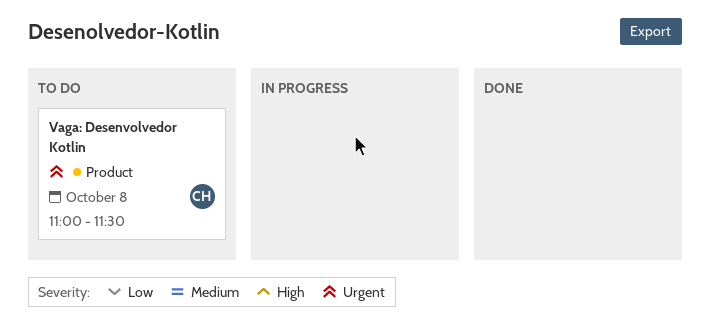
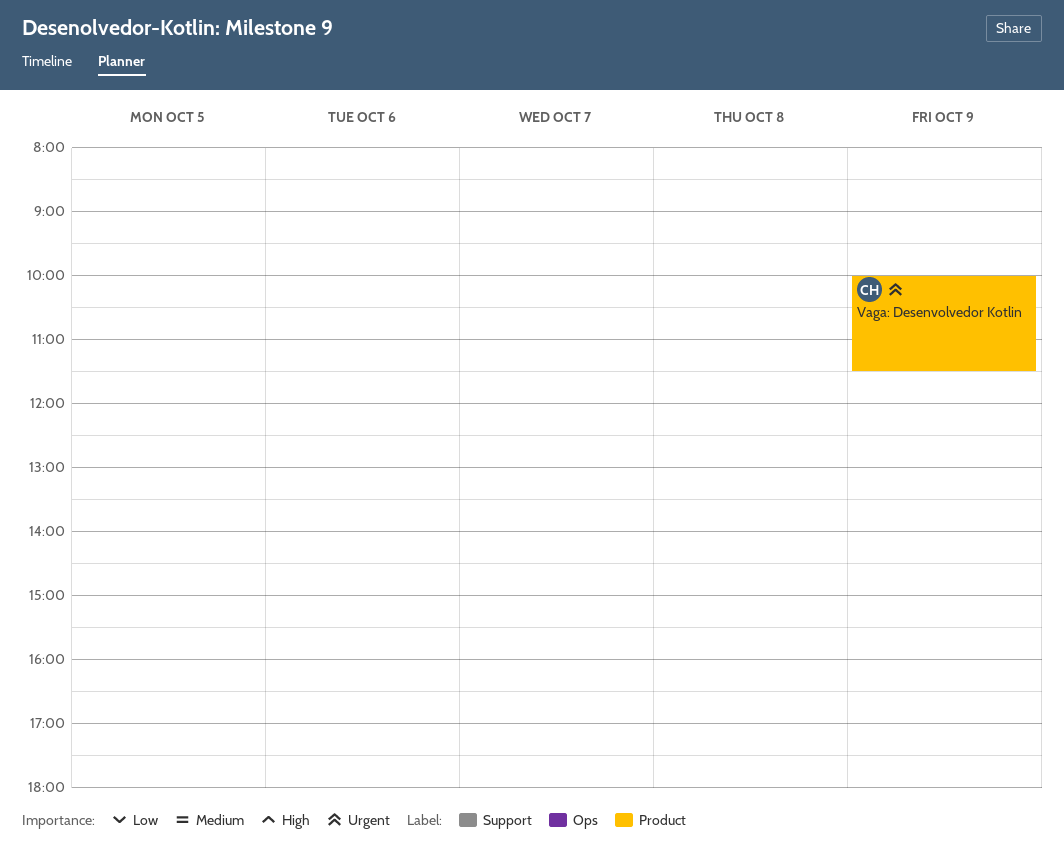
Vaga: Desenvolvedor Kotlin, day: Oct 8 -> Oct 9
Vaga: Desenvolvedor Kotlin, begins: 11:00 -> 10:00

